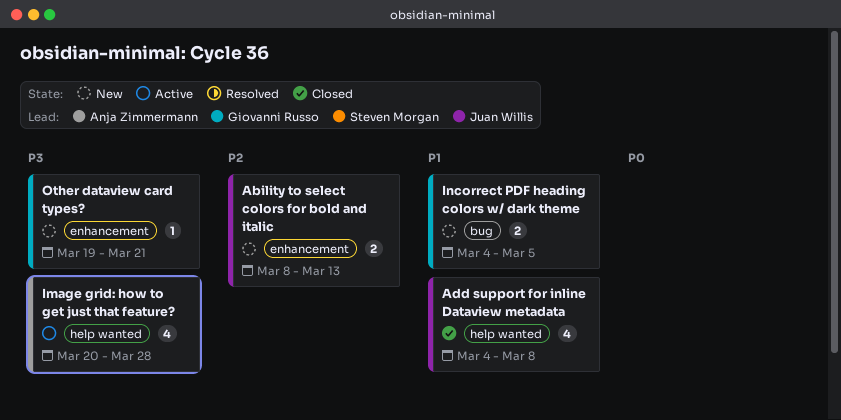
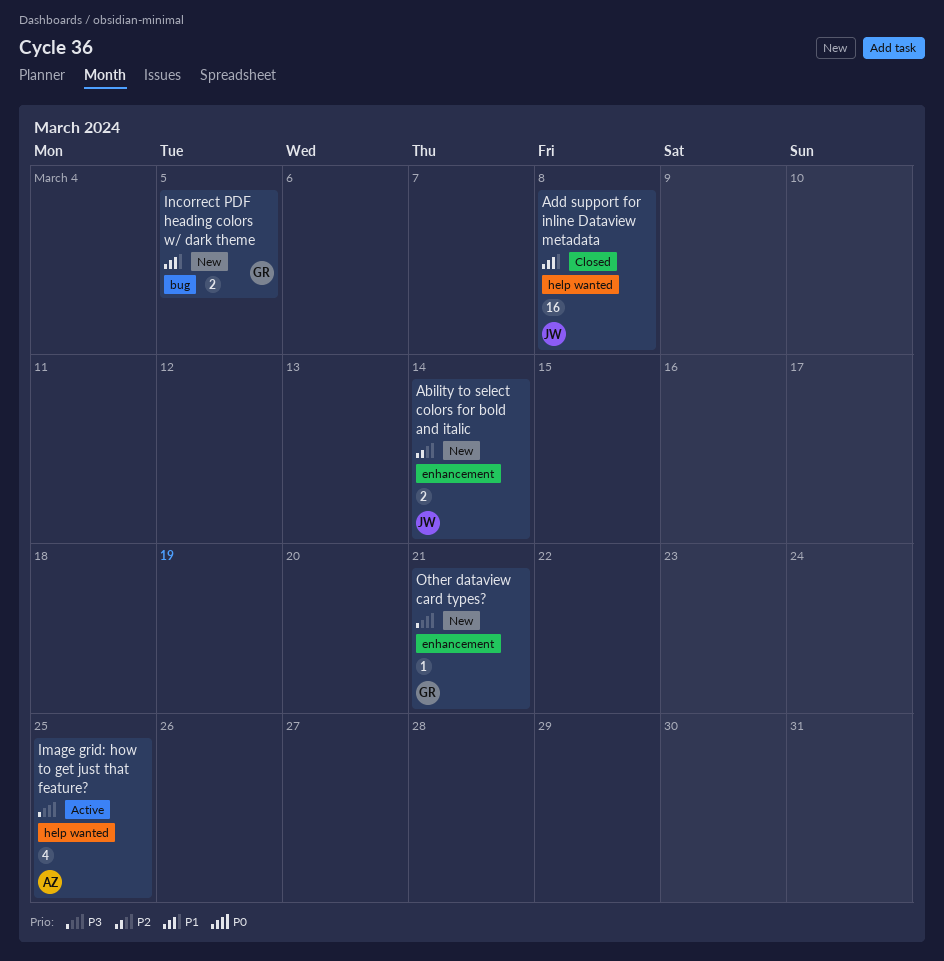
Ability to select colors for bold and italic, due: Mar 13 -> Mar 14
Add support for inline Dataview metadata, estimate: 4 -> 16
Image grid: how to get just that feature?, due: Mar 28 -> Mar 25

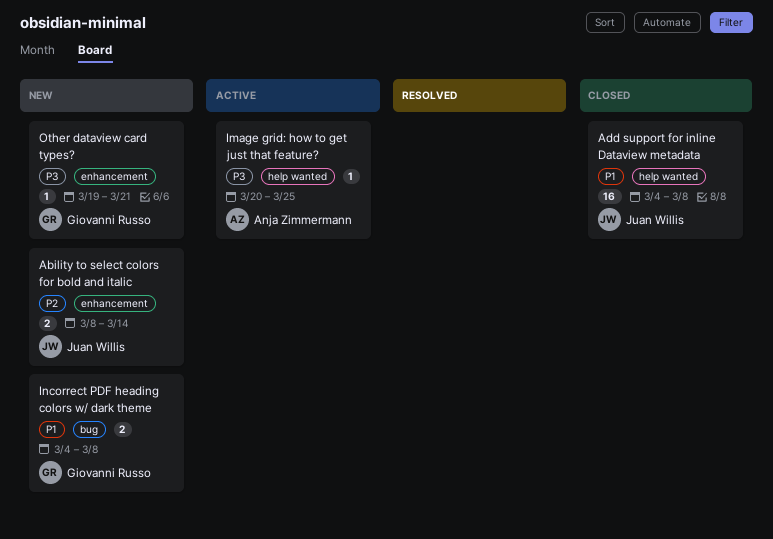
Image grid: how to get just that feature?, estimate: 4 -> 1
Incorrect PDF heading colors w/ dark theme, due: Mar 5 -> Mar 8

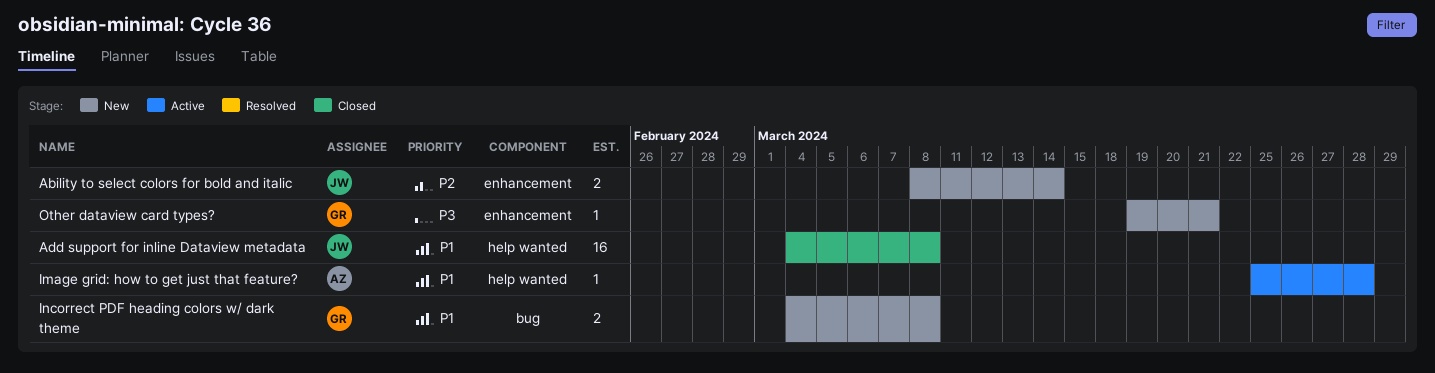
Image grid: how to get just that feature?, priority: P3 -> P1
Image grid: how to get just that feature?, start: Mar 20 -> Mar 25
Image grid: how to get just that feature?, due: Mar 25 -> Mar 28

